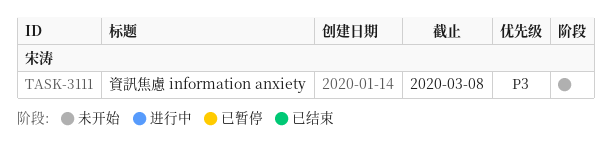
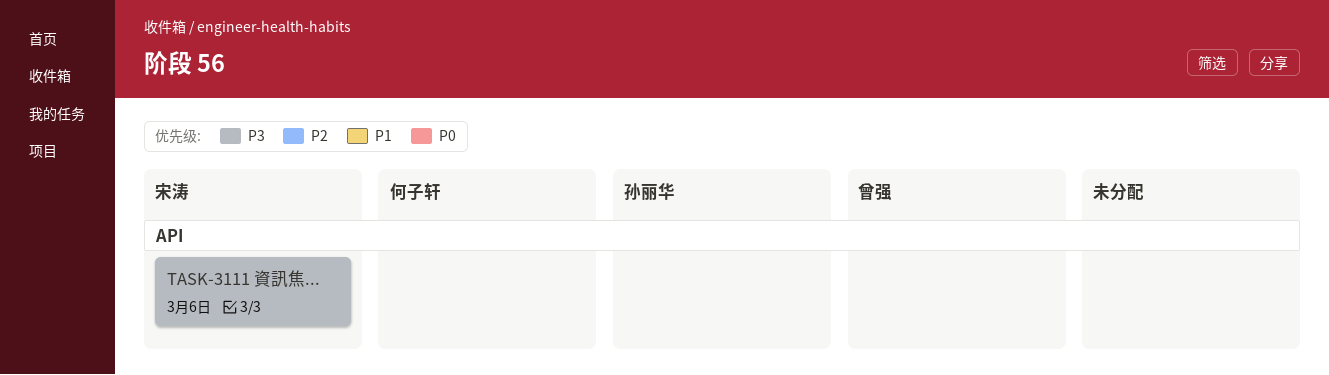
TASK-3111, due: Mar 8 -> Mar 6

